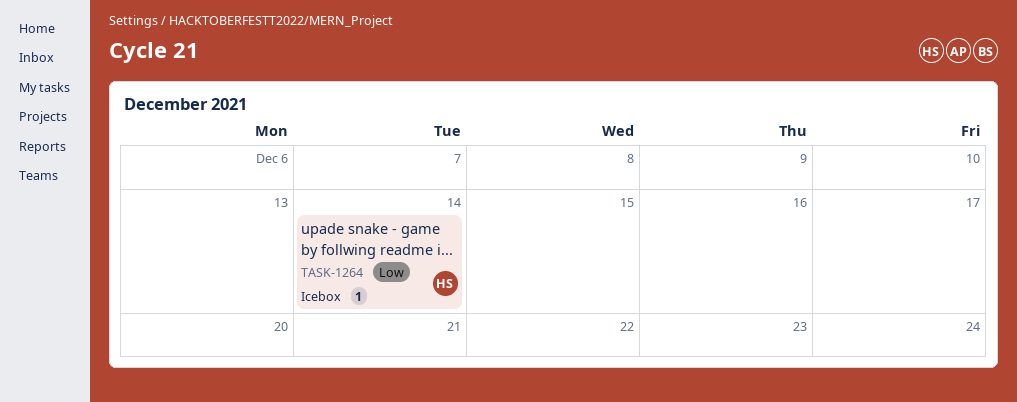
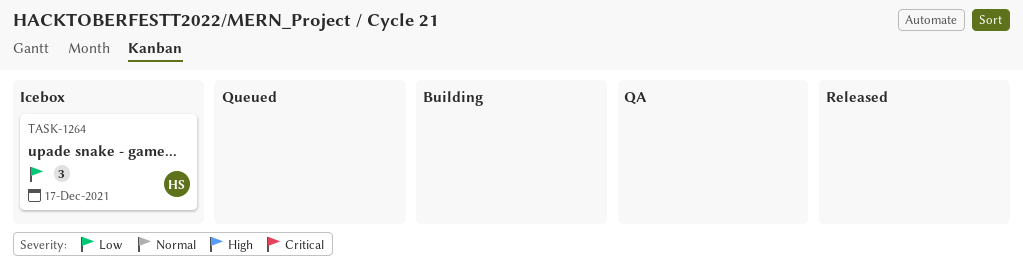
TASK-1264, estimate: 1 -> 3
TASK-1264, due: Dec 14 -> Dec 17

